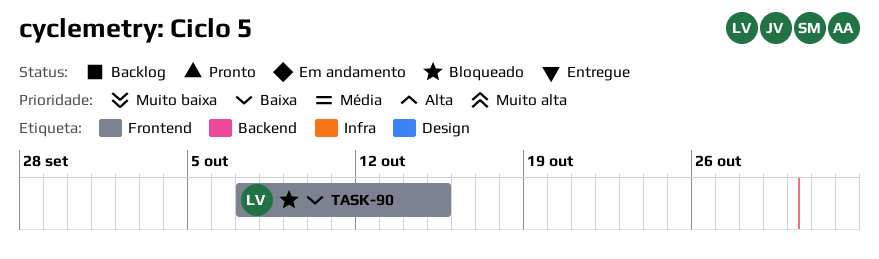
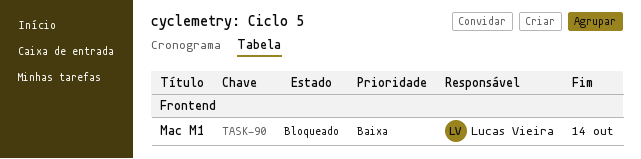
TASK-90, due: Oct 15 -> Oct 14

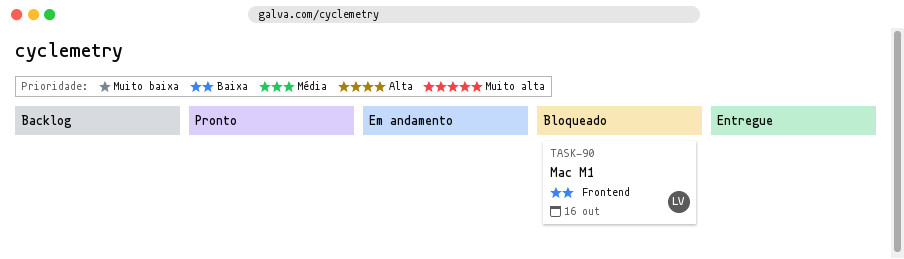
TASK-90, due: Oct 14 -> Oct 16

